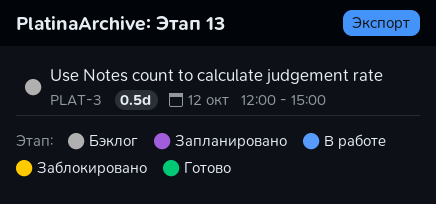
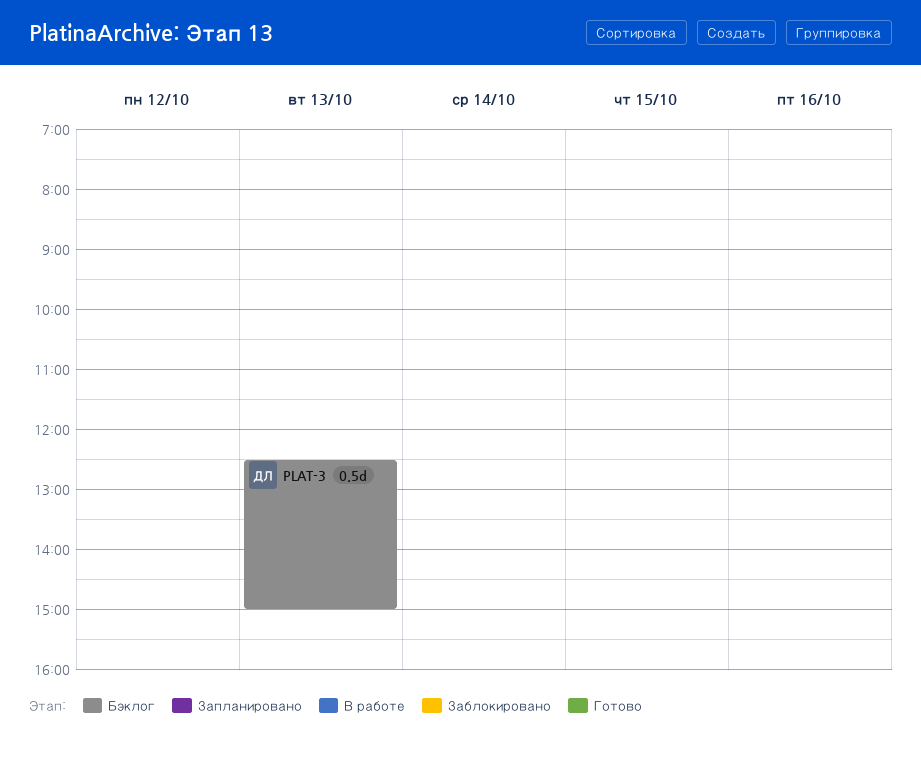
PLAT-3, day: Oct 12 -> Oct 13
PLAT-3, begins: 12:00 -> 12:30

